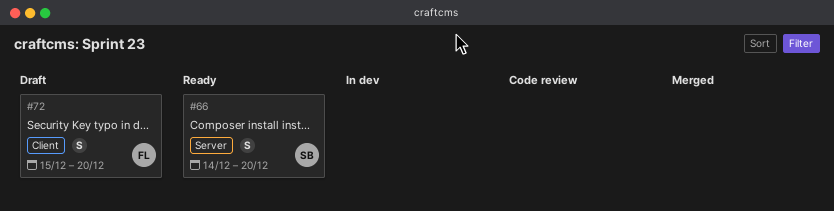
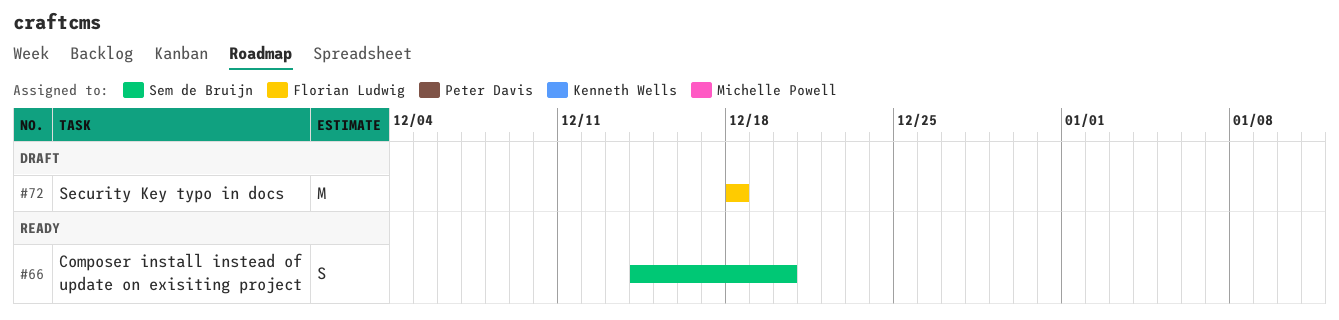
#72, estimate: S -> M
#72, start: Dec 15 -> Dec 18
#72, due: Dec 20 -> Dec 18

